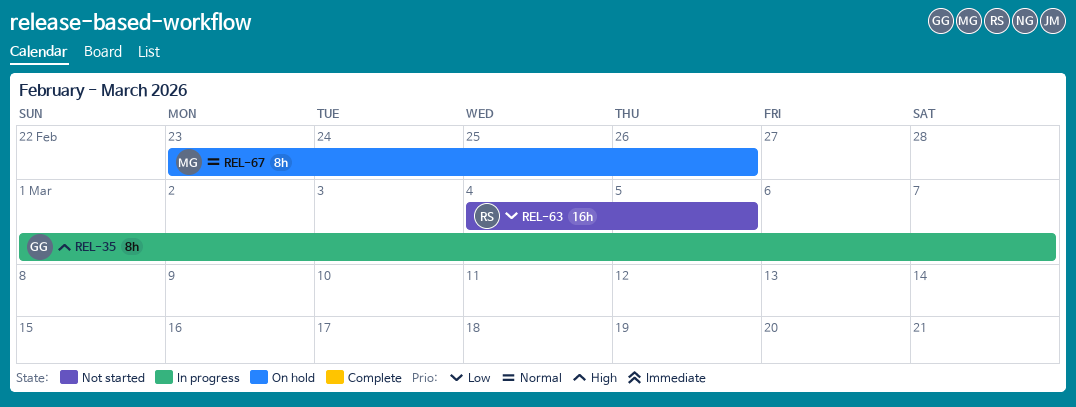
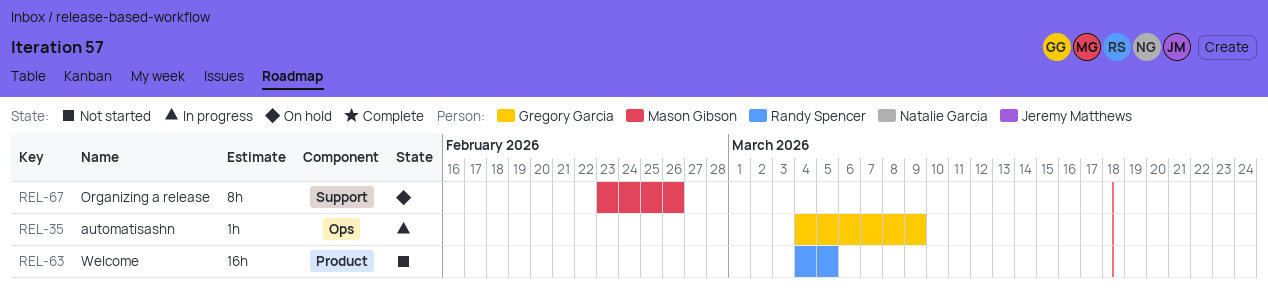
REL-35, estimate: 8h -> 1h
REL-35, start: Mar 1 -> Mar 4
REL-35, due: Mar 7 -> Mar 9

